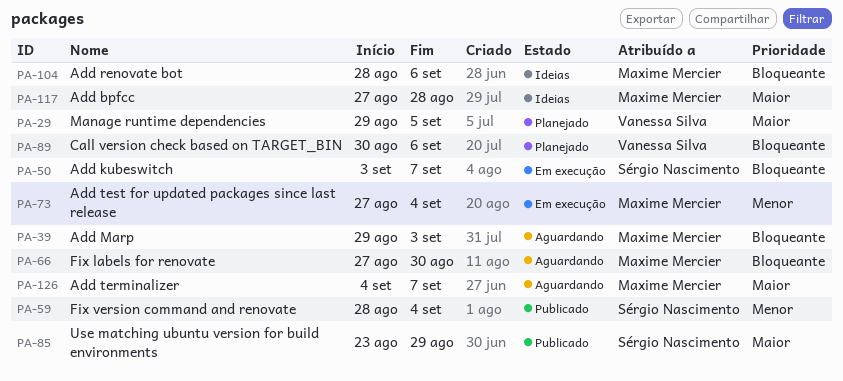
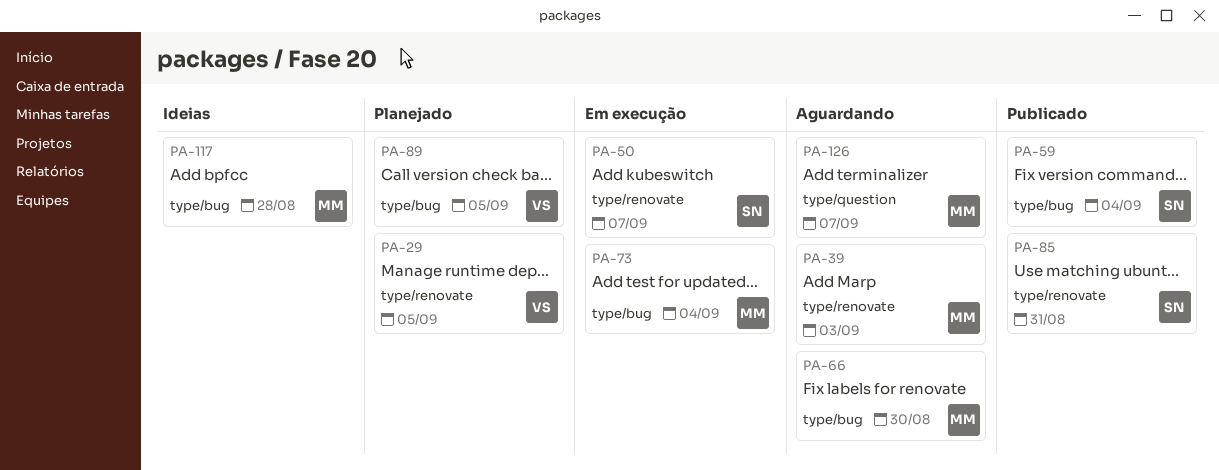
PA-85, due: Aug 29 -> Aug 31
PA-89, due: Sep 6 -> Sep 5
PA-104: present -> none

